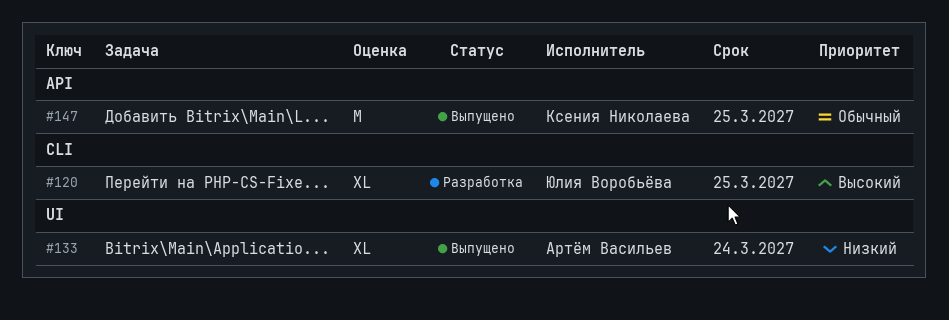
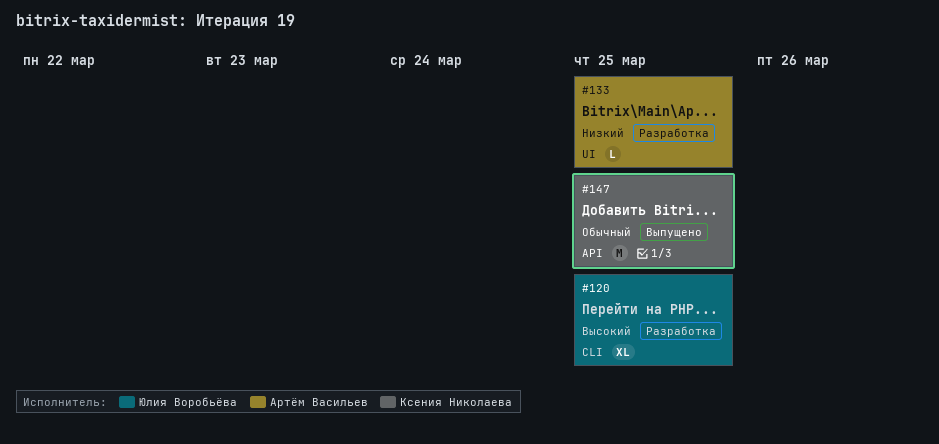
#133, status: Выпущено -> Разработка
#133, estimate: XL -> L
#133, due: Mar 24 -> Mar 25

